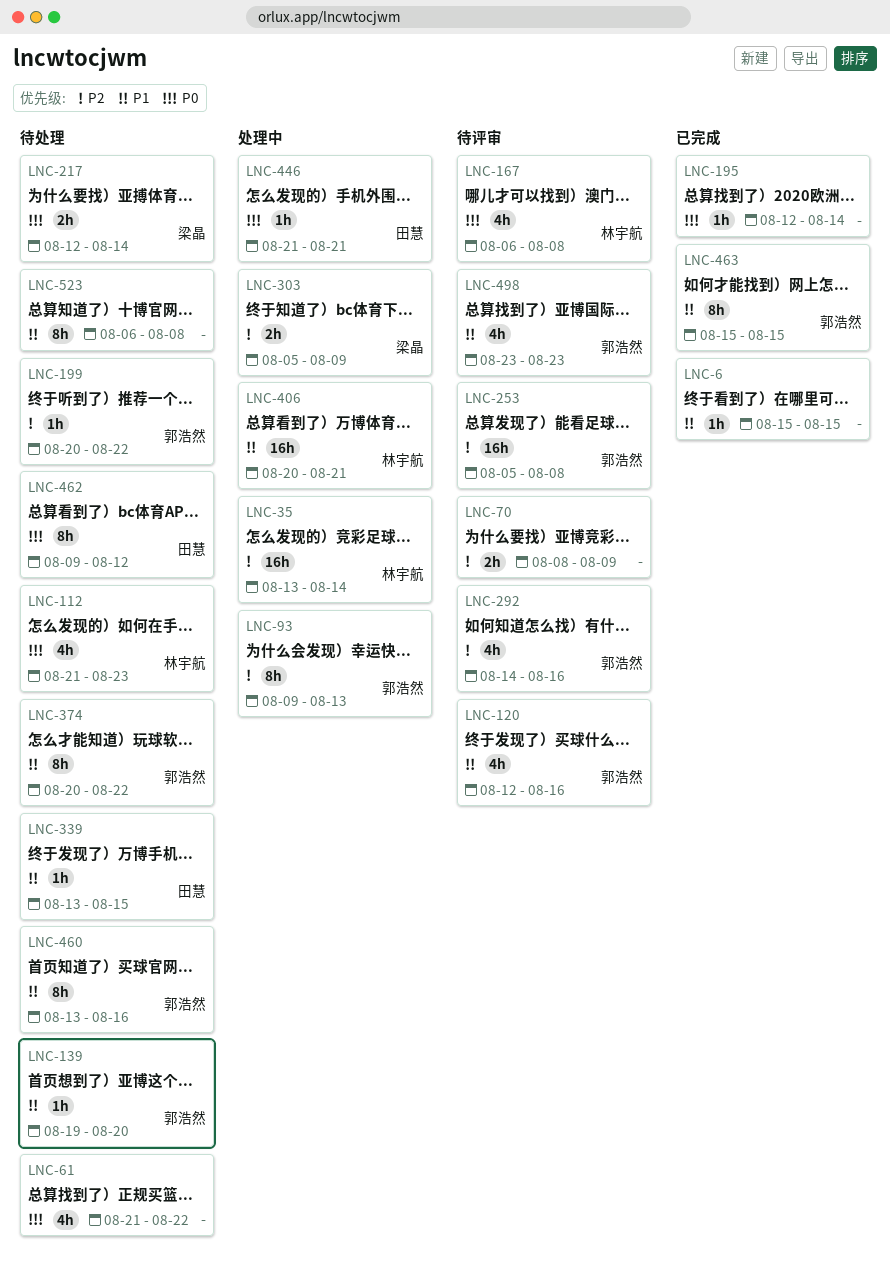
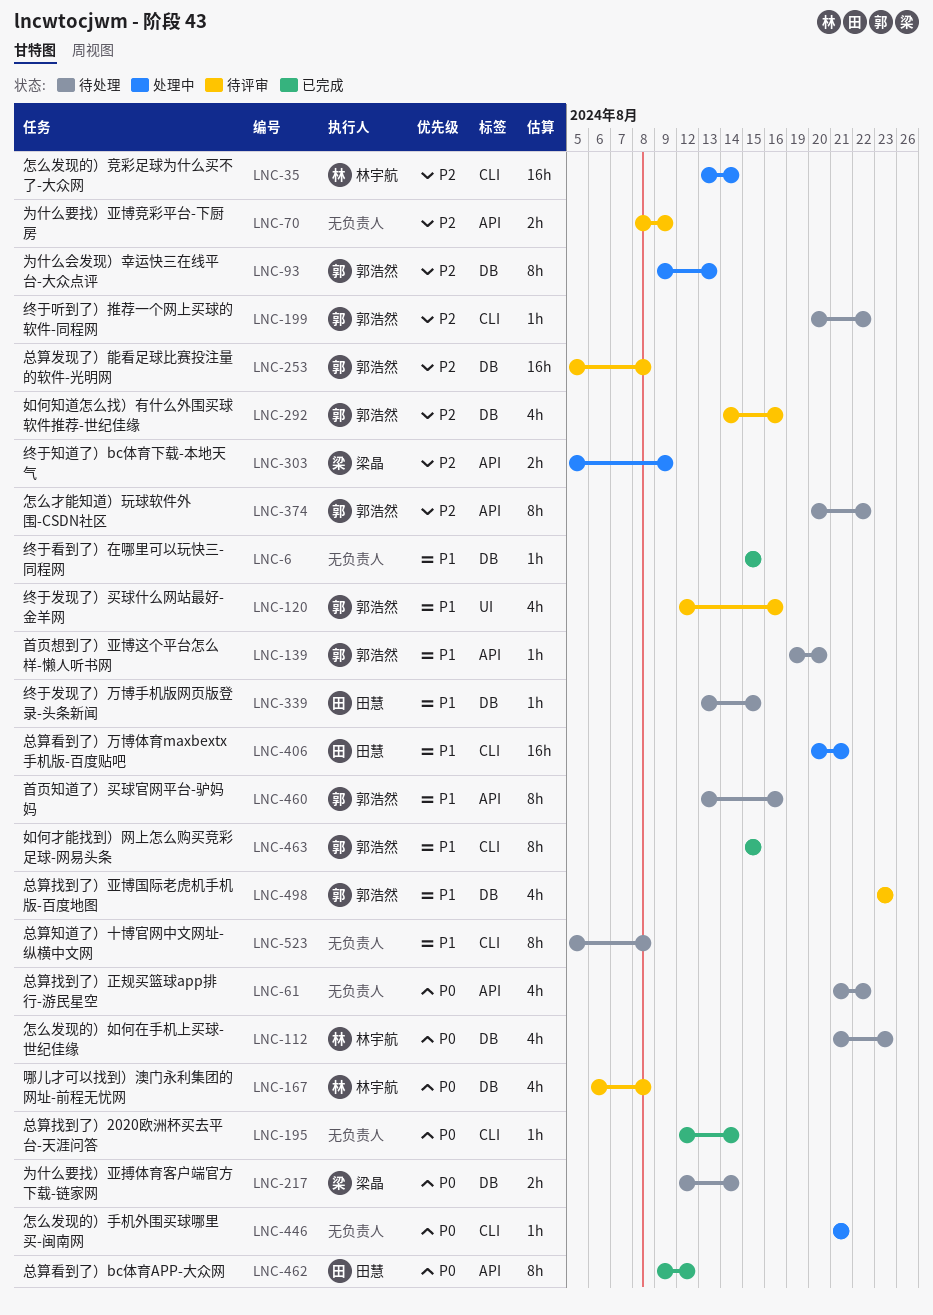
LNC-374, priority: P1 -> P2
LNC-406, owner: 林宇航 -> 田慧
LNC-446, owner: 田慧 -> none
LNC-462, status: 待处理 -> 已完成
LNC-523, start: Aug 6 -> Aug 5

